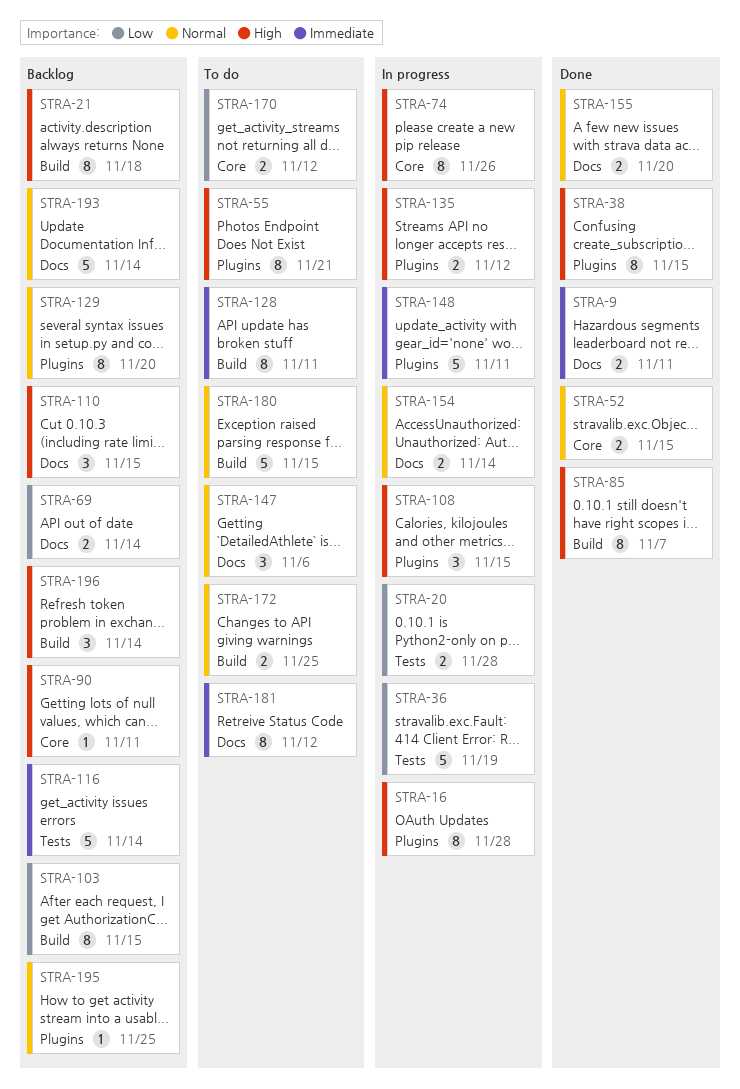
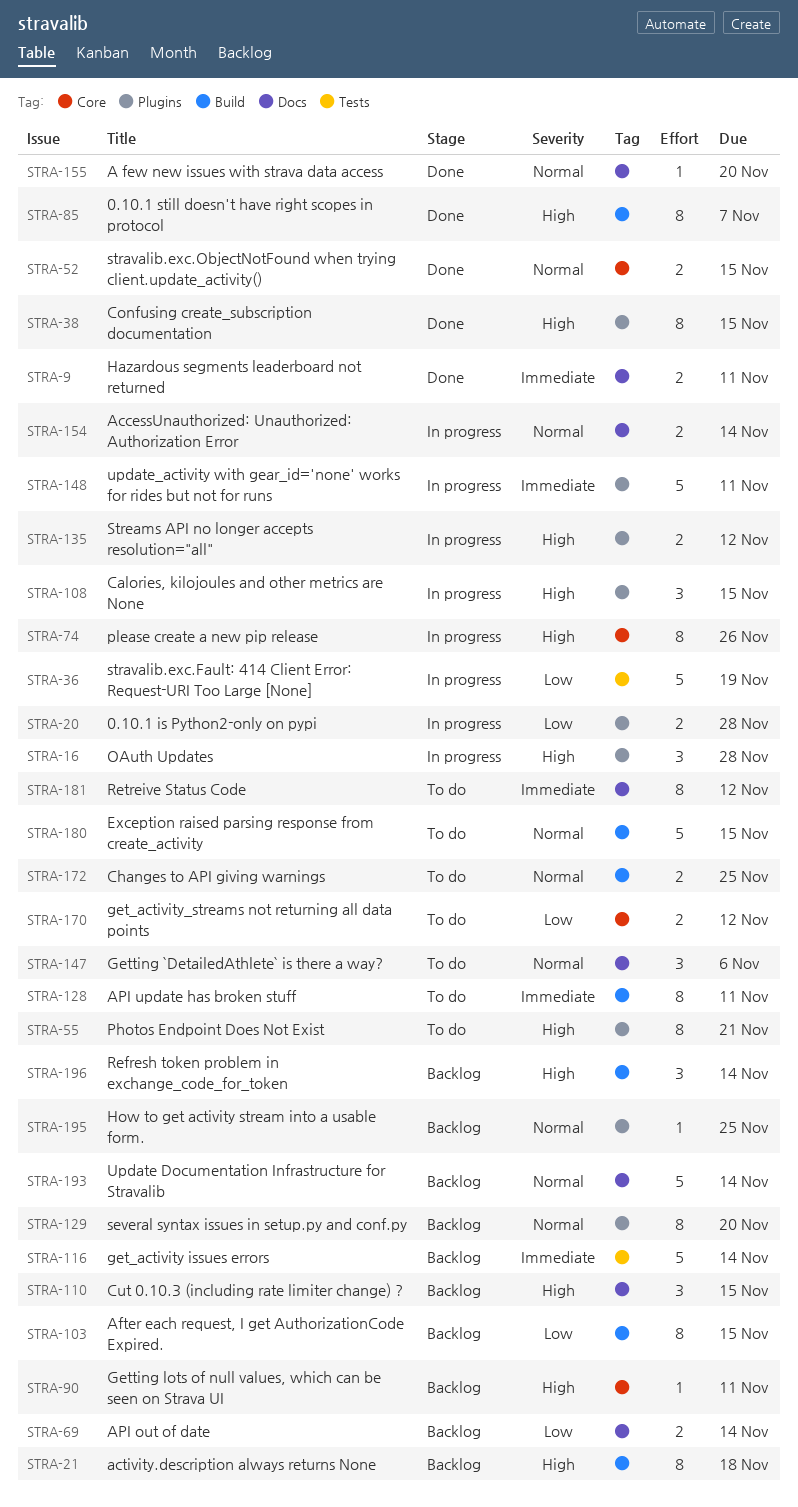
STRA-16, estimate: 8 -> 3
STRA-20, label: Tests -> Plugins
STRA-155, estimate: 2 -> 1

